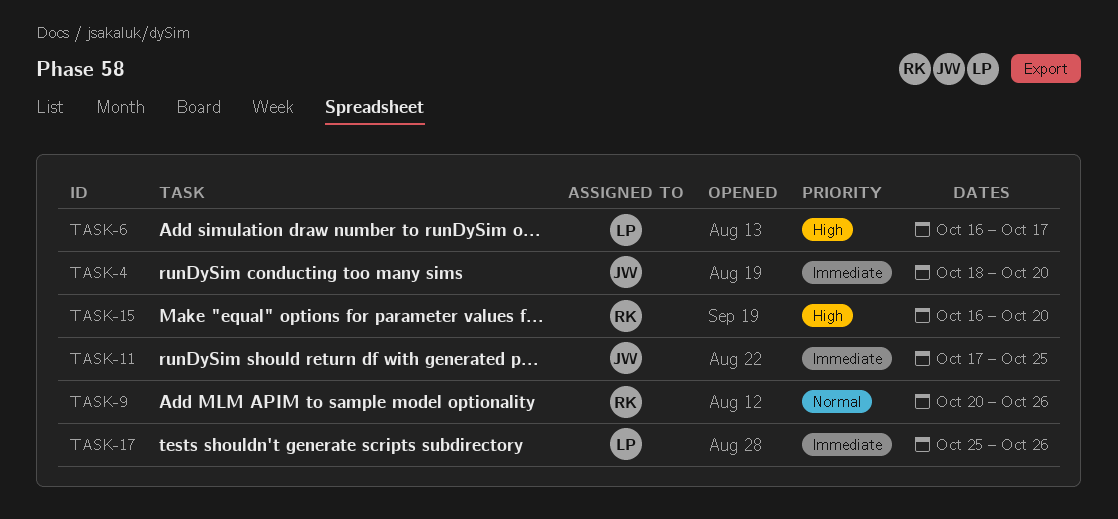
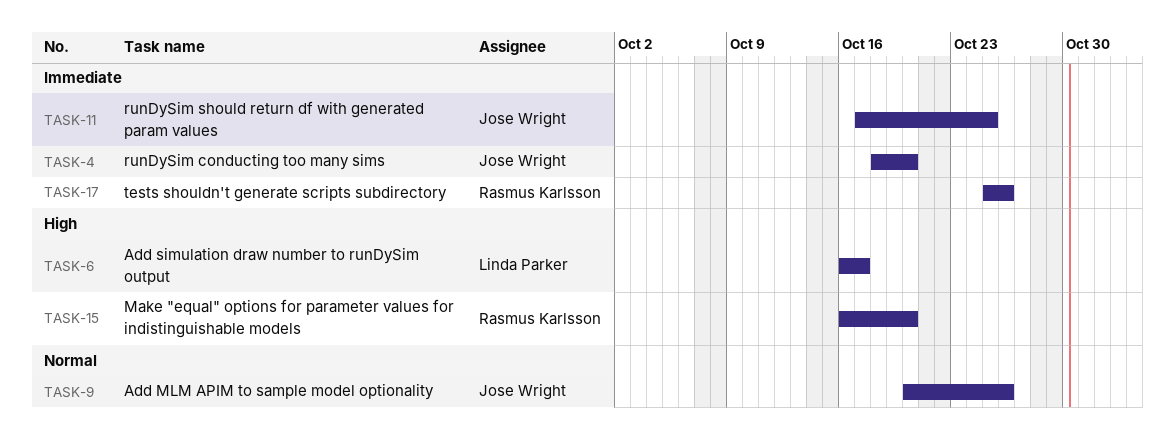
TASK-9, owner: Rasmus Karlsson -> Jose Wright
TASK-17, owner: Linda Parker -> Rasmus Karlsson

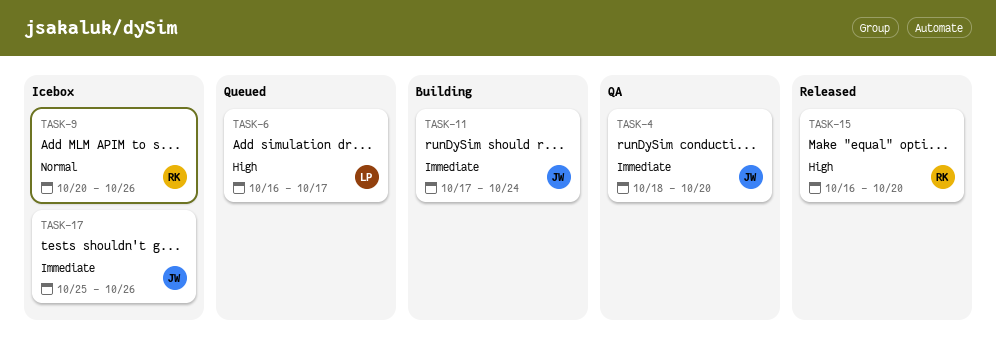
TASK-9, owner: Jose Wright -> Rasmus Karlsson
TASK-11, due: Oct 25 -> Oct 24
TASK-17, owner: Rasmus Karlsson -> Jose Wright

